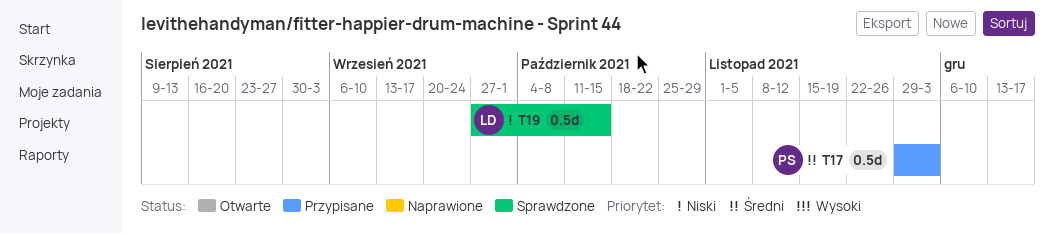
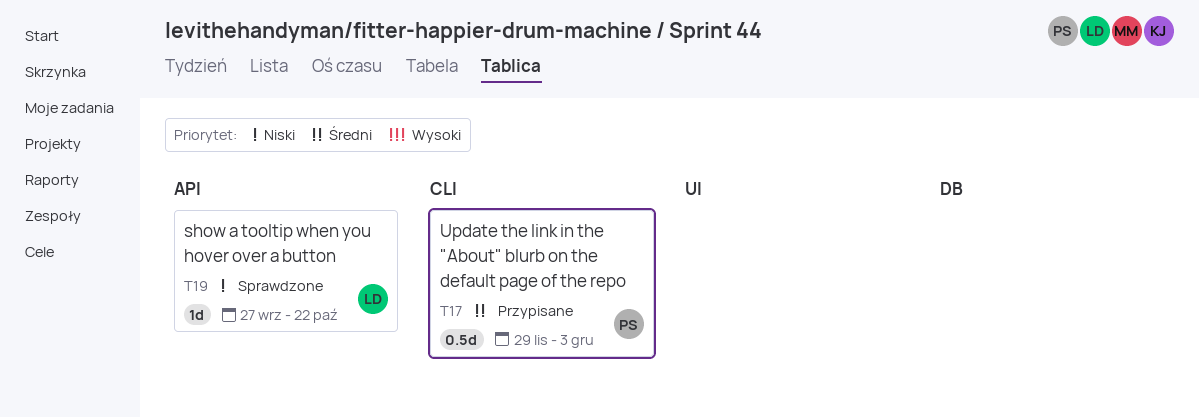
T19, estimate: 0.5d -> 1d
T19, due: Oct 15 -> Oct 22

